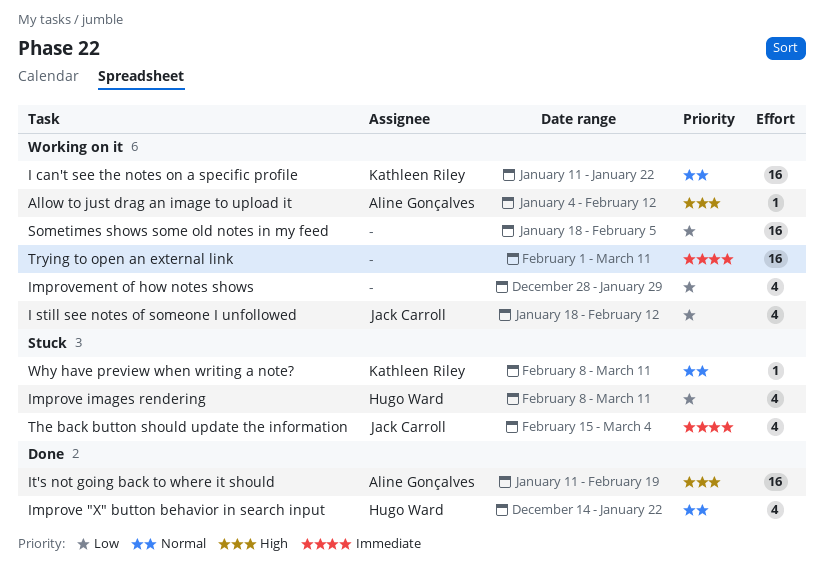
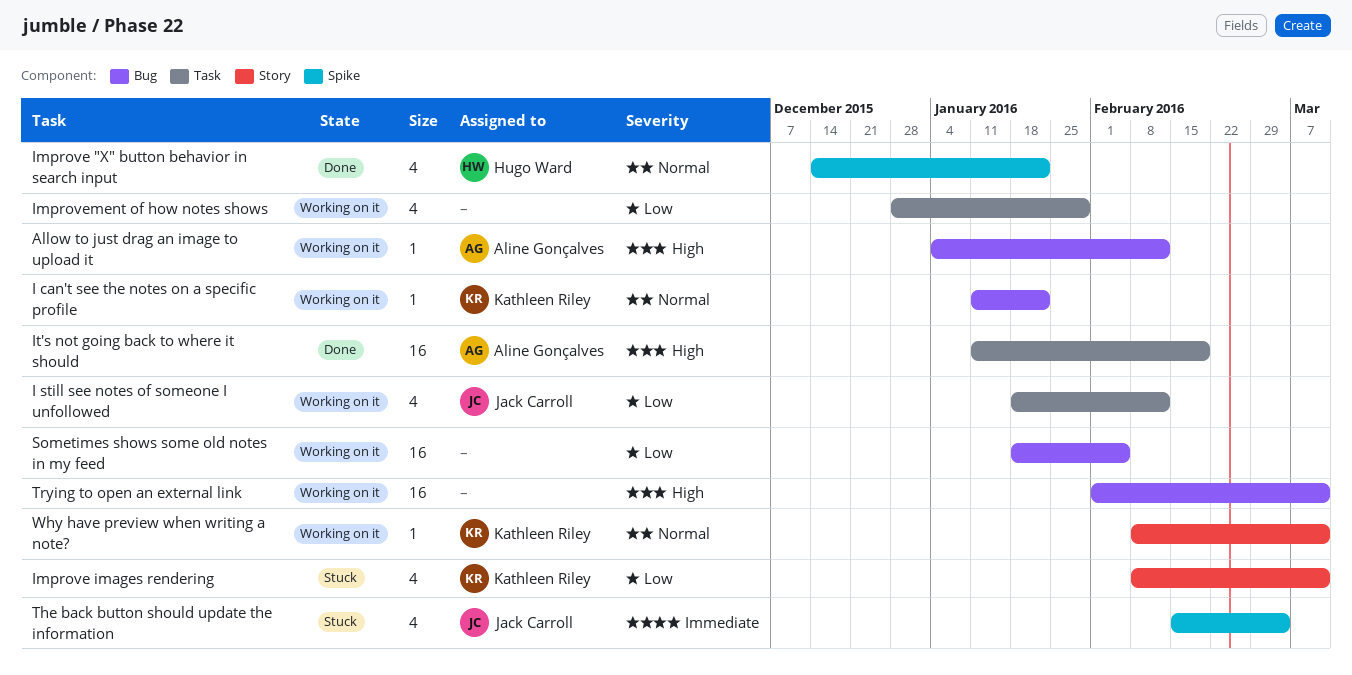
I can't see the notes on a specific profile, estimate: 16 -> 1
Improve images rendering, owner: Hugo Ward -> Kathleen Riley
Trying to open an external link, priority: Immediate -> High
Why have preview when writing a note?, status: Stuck -> Working on it

